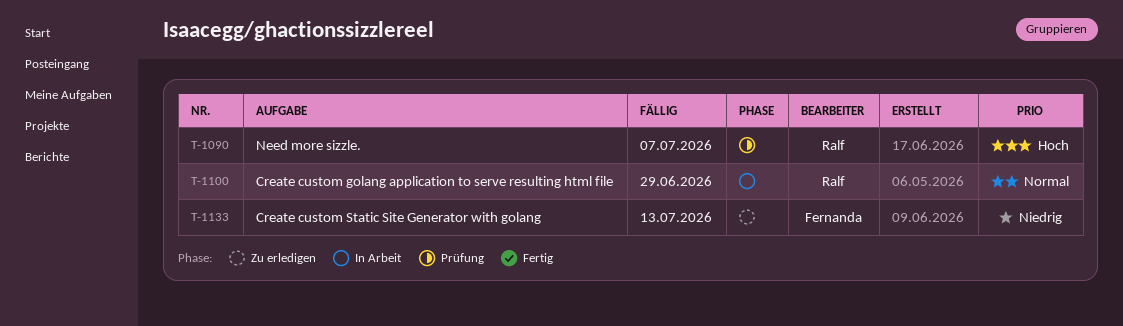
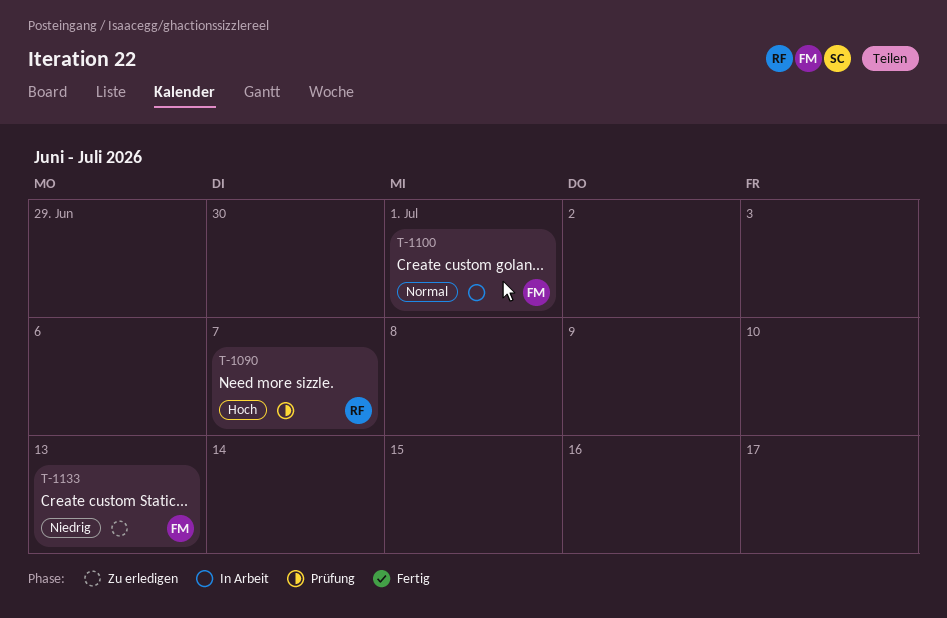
T-1100, owner: Ralf -> Fernanda
T-1100, due: Jun 29 -> Jul 1

